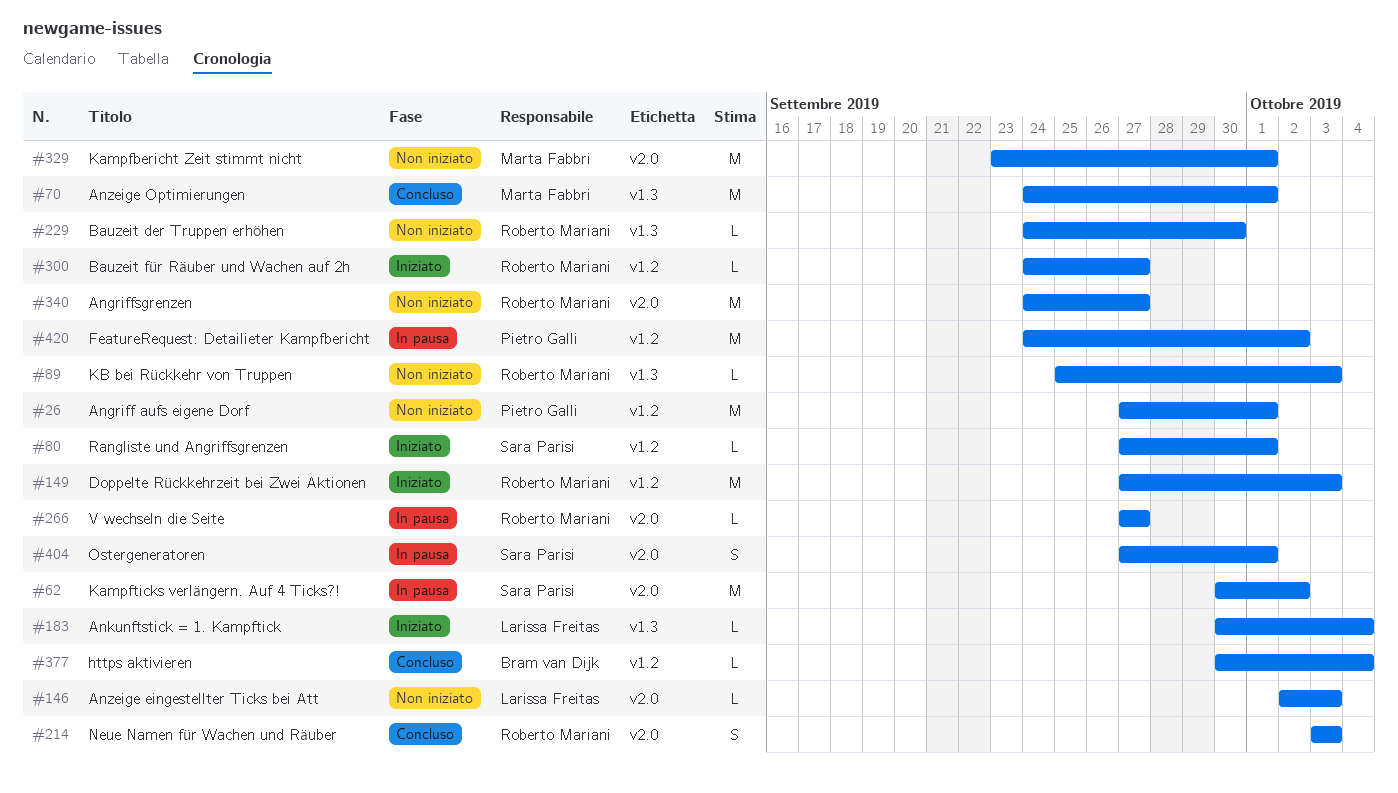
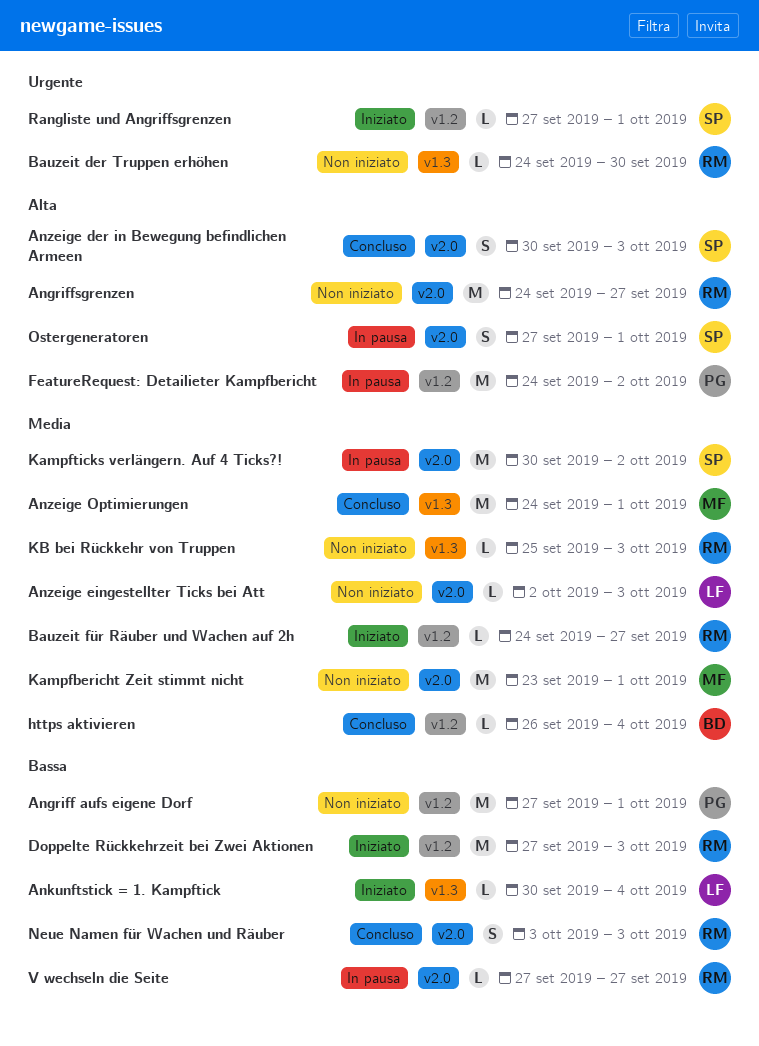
Anzeige der in Bewegung befindlichen Armeen: none -> present
https aktivieren, start: Sep 30 -> Sep 26

